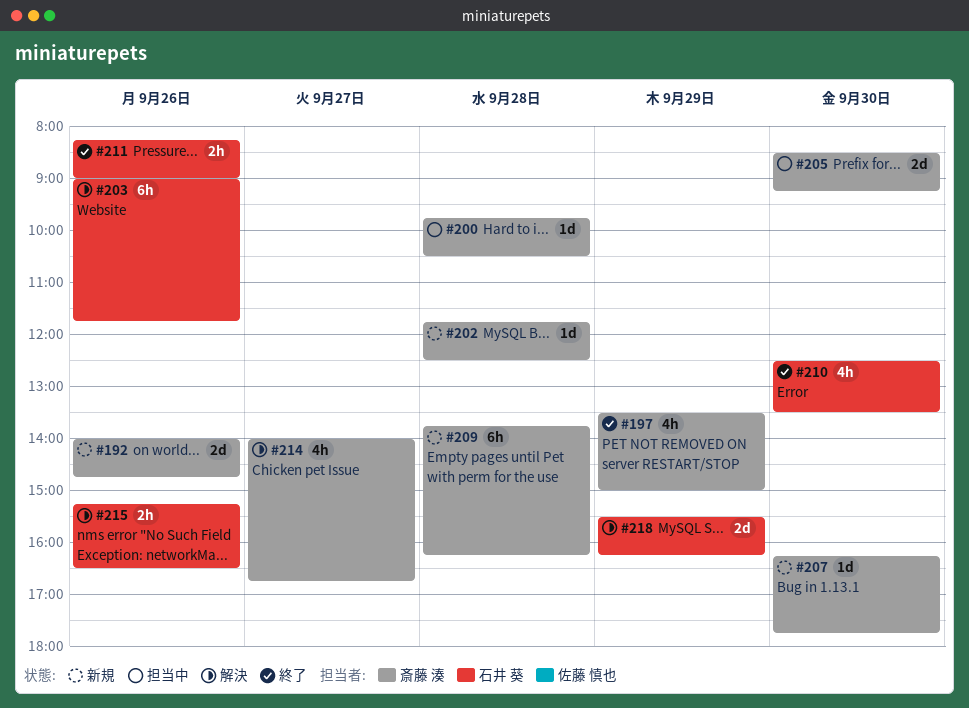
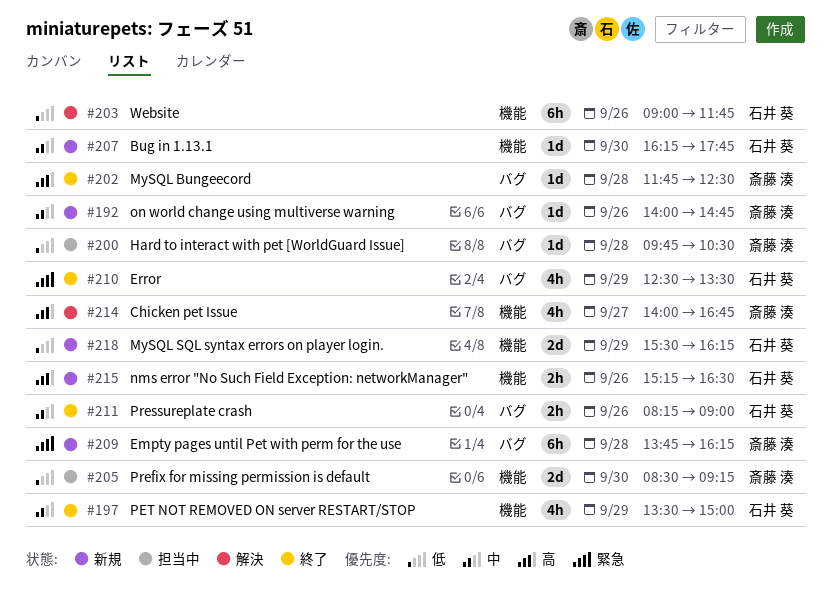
#192, estimate: 2d -> 1d
#197, owner: 斎藤 湊 -> 石井 葵
#202, status: 新規 -> 終了
#207, owner: 斎藤 湊 -> 石井 葵
#210, day: Sep 30 -> Sep 29
#215, status: 解決 -> 新規
#218, status: 解決 -> 新規

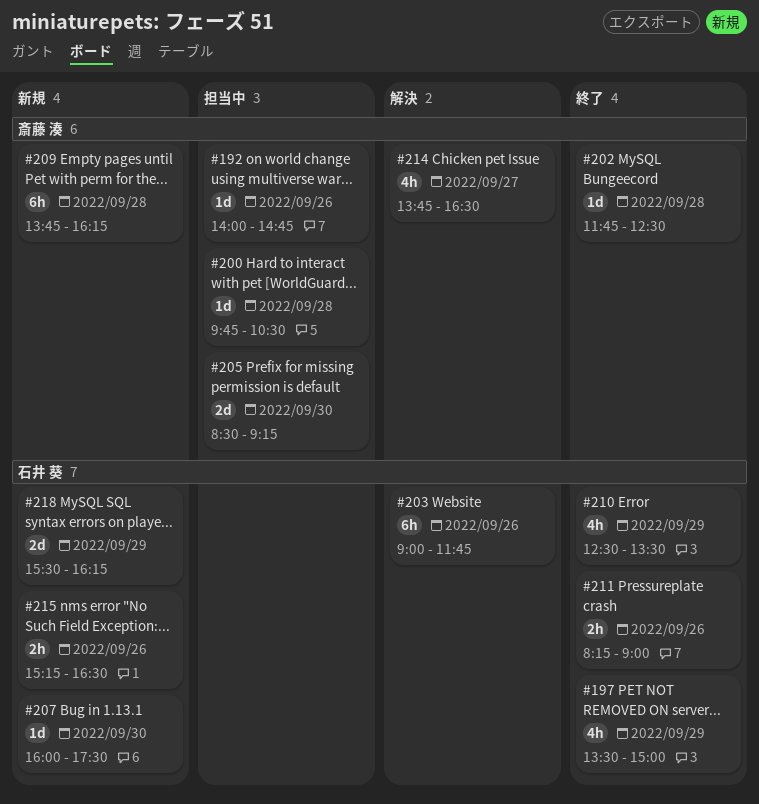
#192, status: 新規 -> 担当中
#207, begins: 16:15 -> 16:00
#207, ends: 17:45 -> 17:30
#214, begins: 14:00 -> 13:45
#214, ends: 16:45 -> 16:30

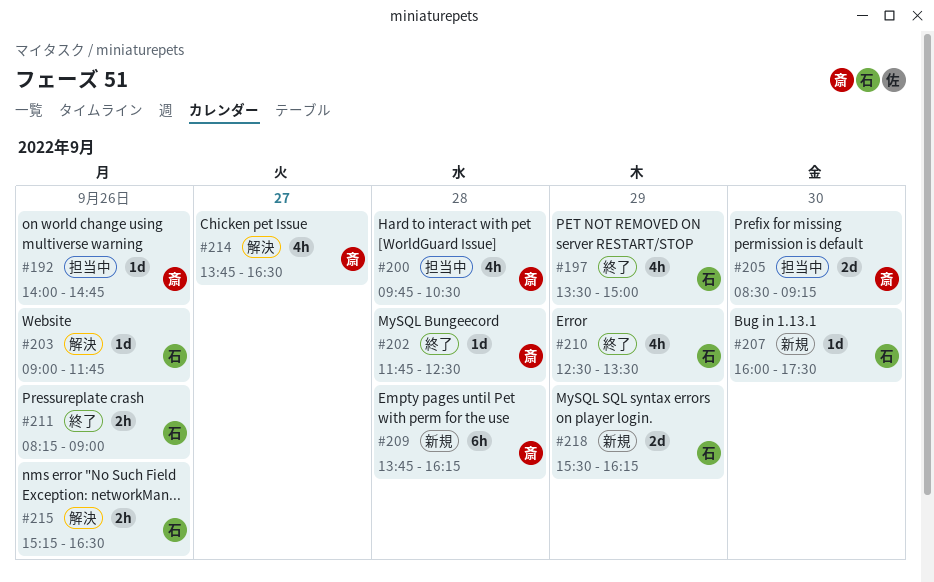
#200, estimate: 1d -> 4h
#203, estimate: 6h -> 1d
#215, status: 新規 -> 解決

